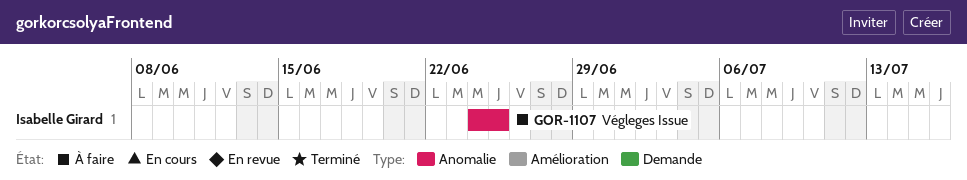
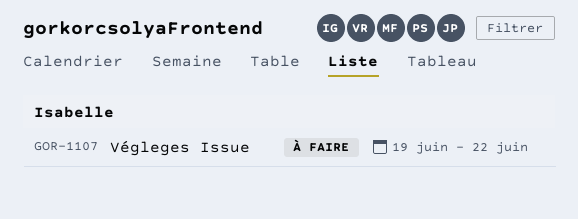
GOR-1107, start: Jun 24 -> Jun 19
GOR-1107, due: Jun 25 -> Jun 22

